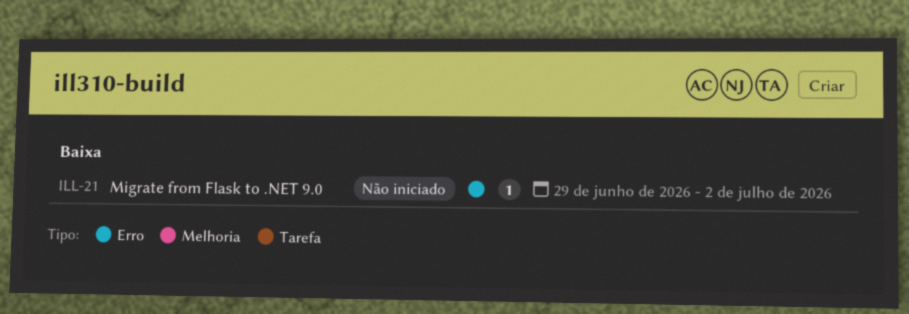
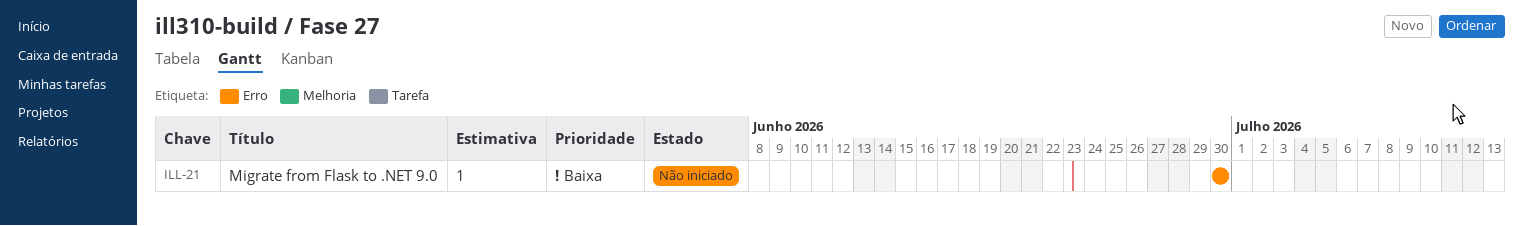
ILL-21, start: Jun 29 -> Jun 30
ILL-21, due: Jul 2 -> Jun 30

